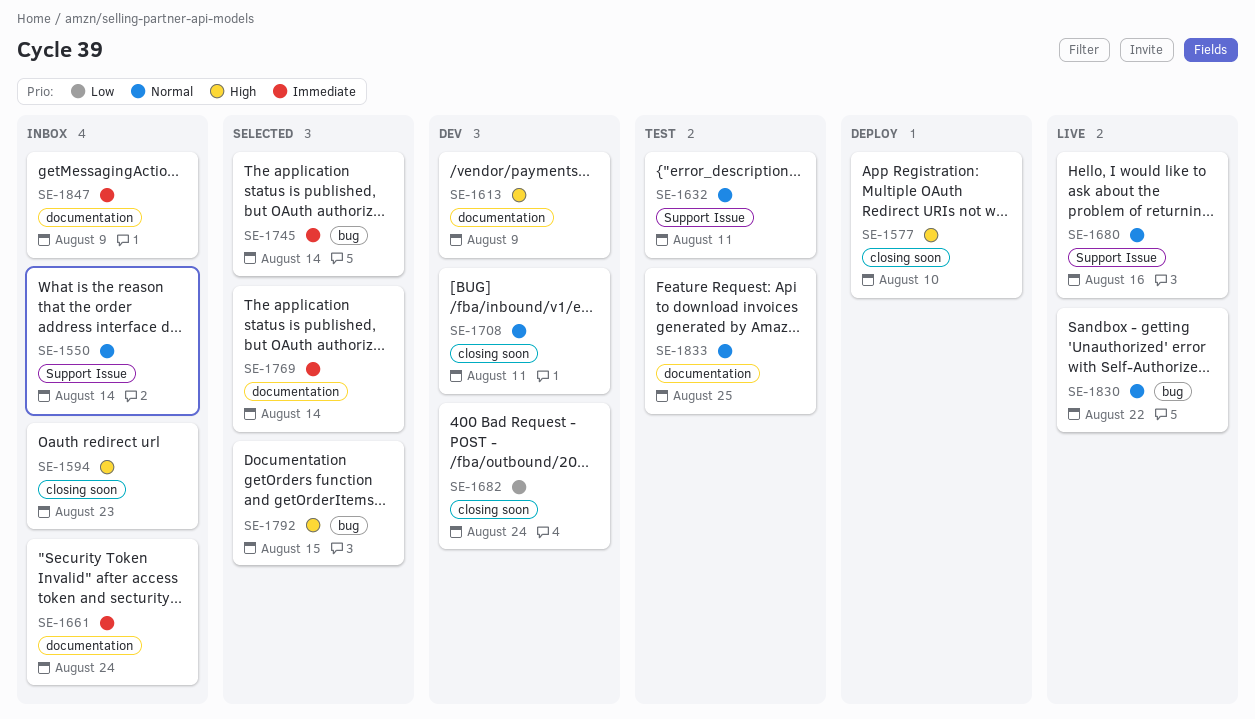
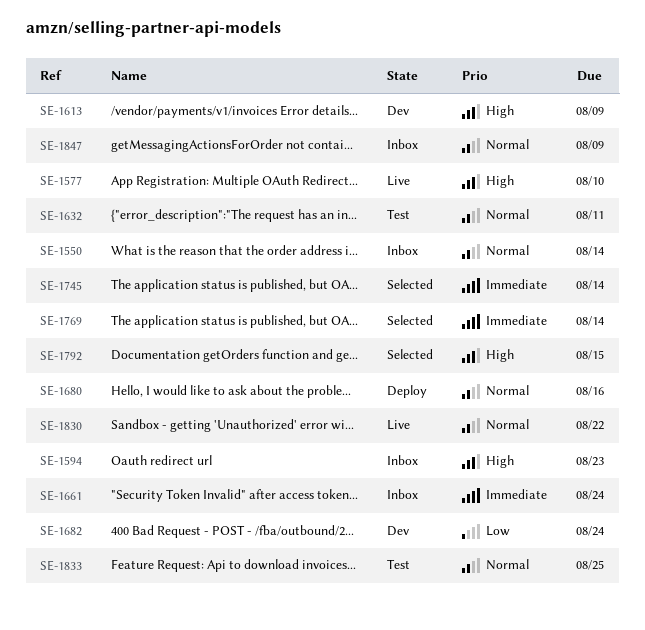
SE-1577, status: Deploy -> Live
SE-1680, status: Live -> Deploy
SE-1708: present -> none
SE-1847, priority: Immediate -> Normal

